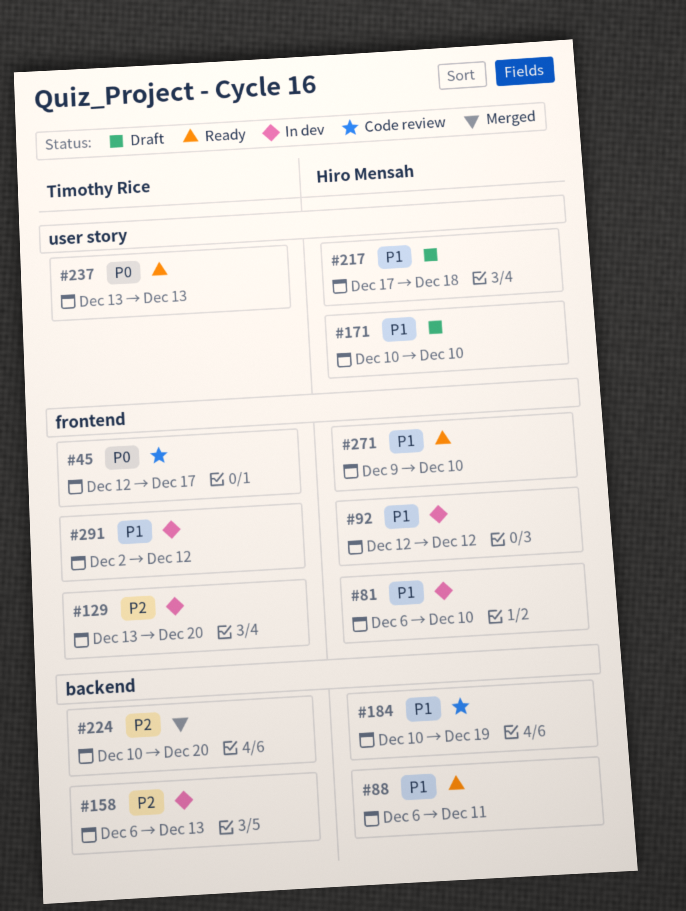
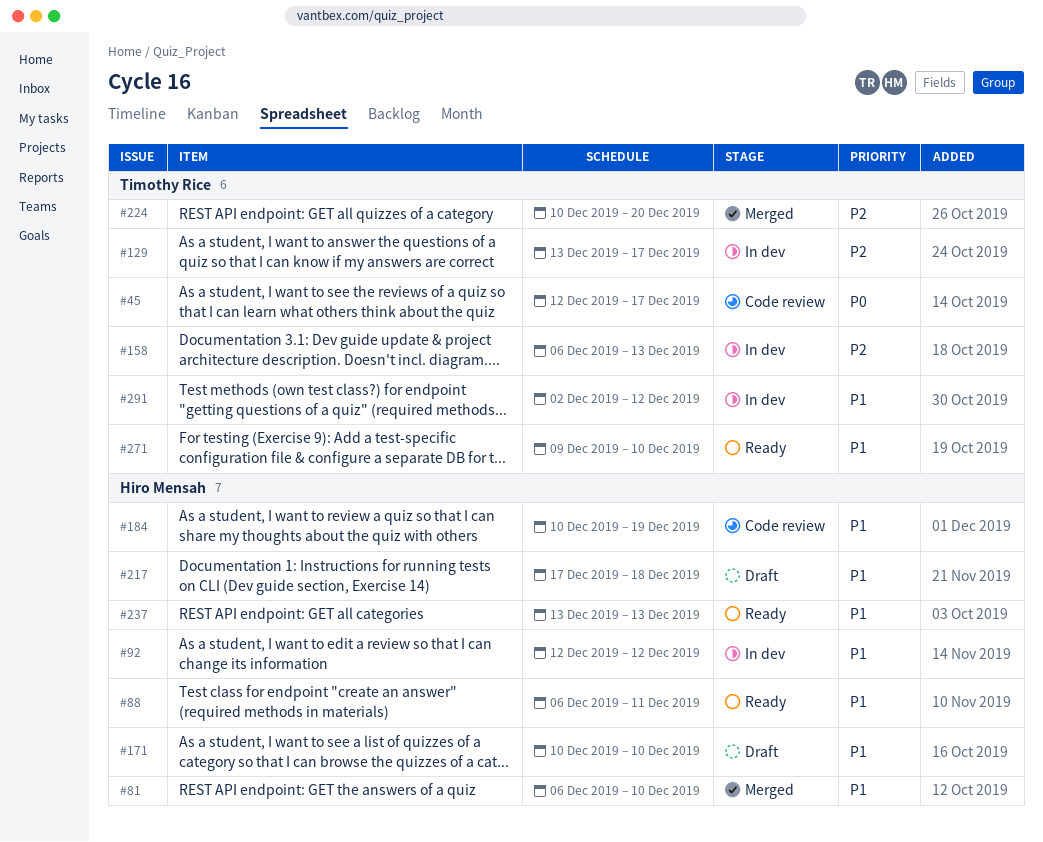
#81, status: In dev -> Merged
#129, due: Dec 20 -> Dec 17
#237, owner: Timothy Rice -> Hiro Mensah
#237, priority: P0 -> P1
#271, owner: Hiro Mensah -> Timothy Rice

